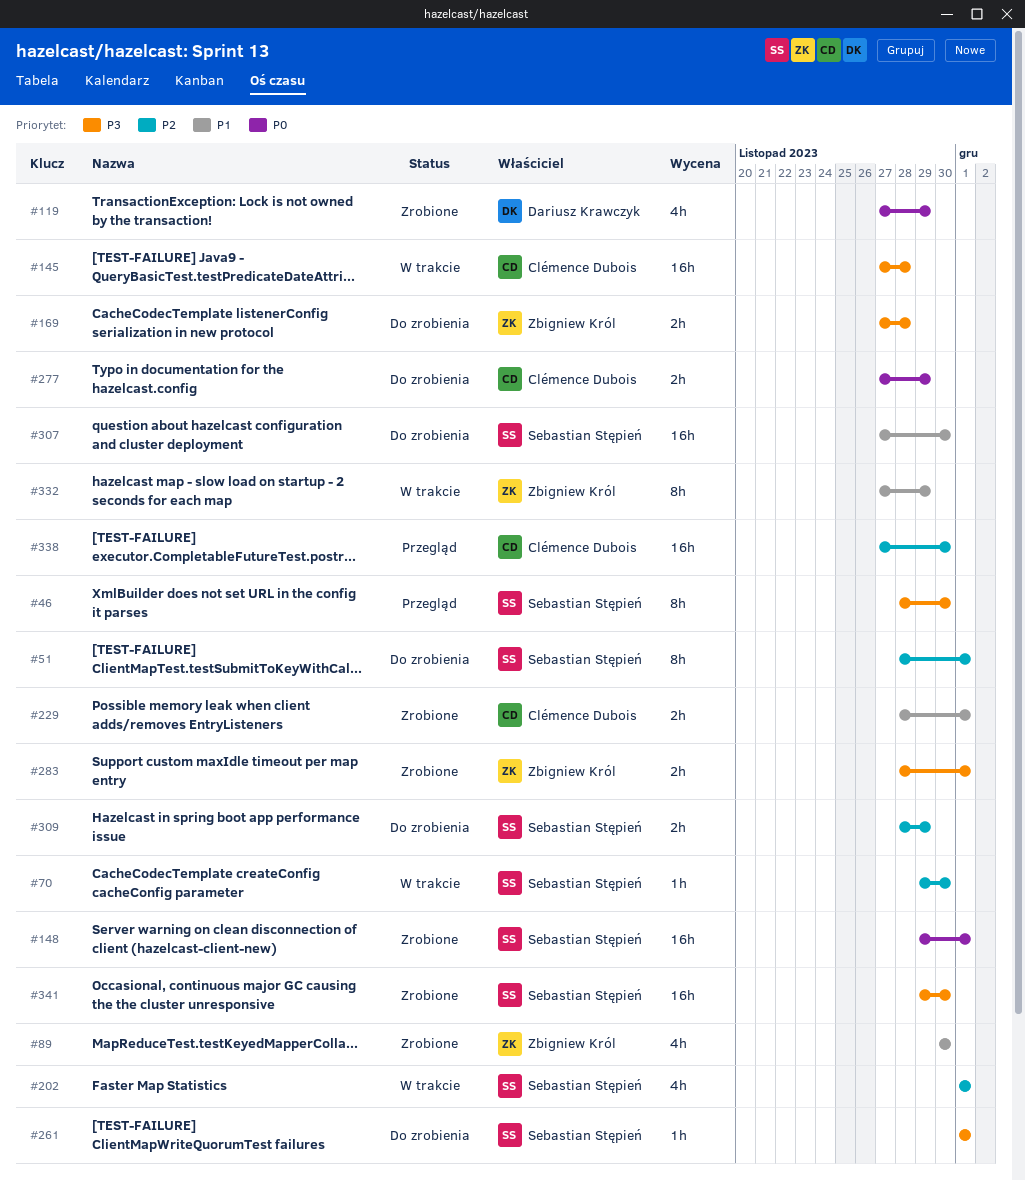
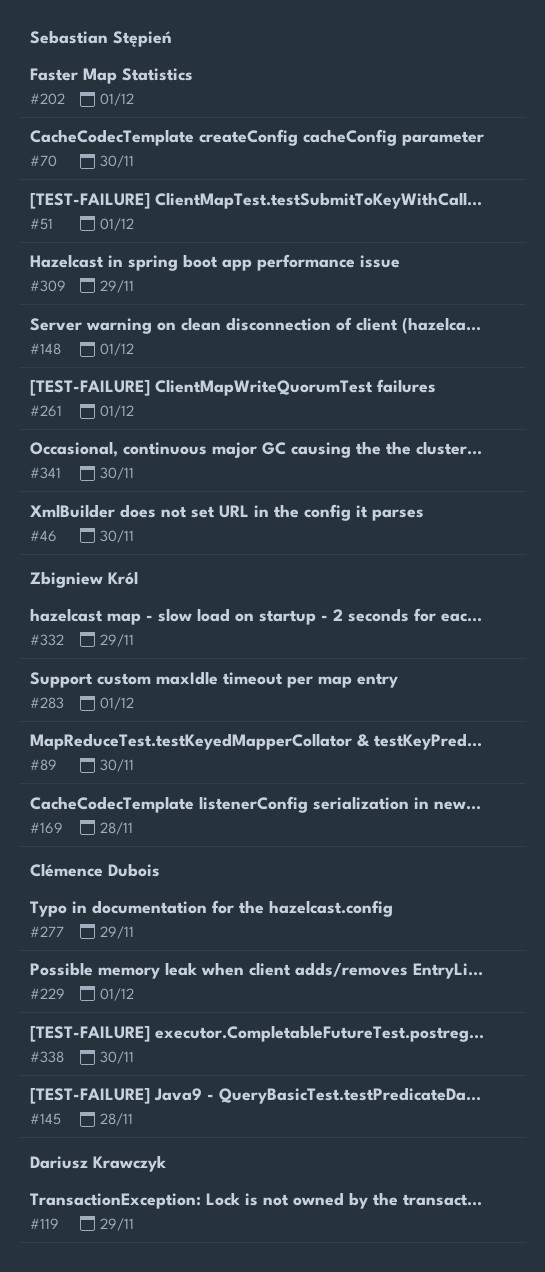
#307: present -> none

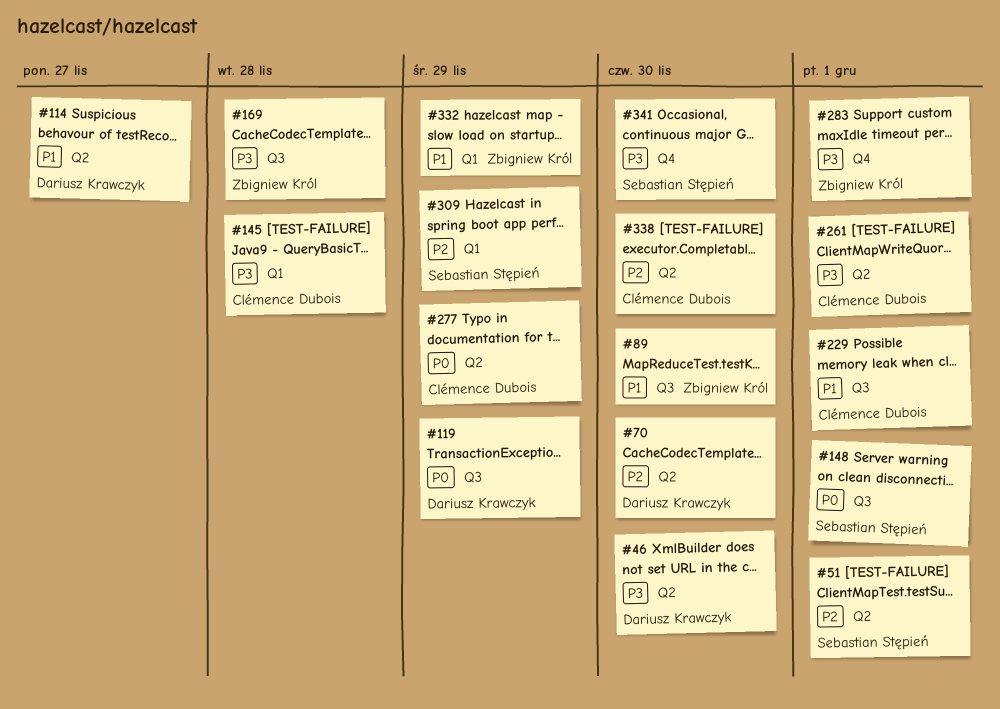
#46, owner: Sebastian Stępień -> Dariusz Krawczyk
#70, owner: Sebastian Stępień -> Dariusz Krawczyk
#114: none -> present
#202: present -> none
#261, owner: Sebastian Stępień -> Clémence Dubois

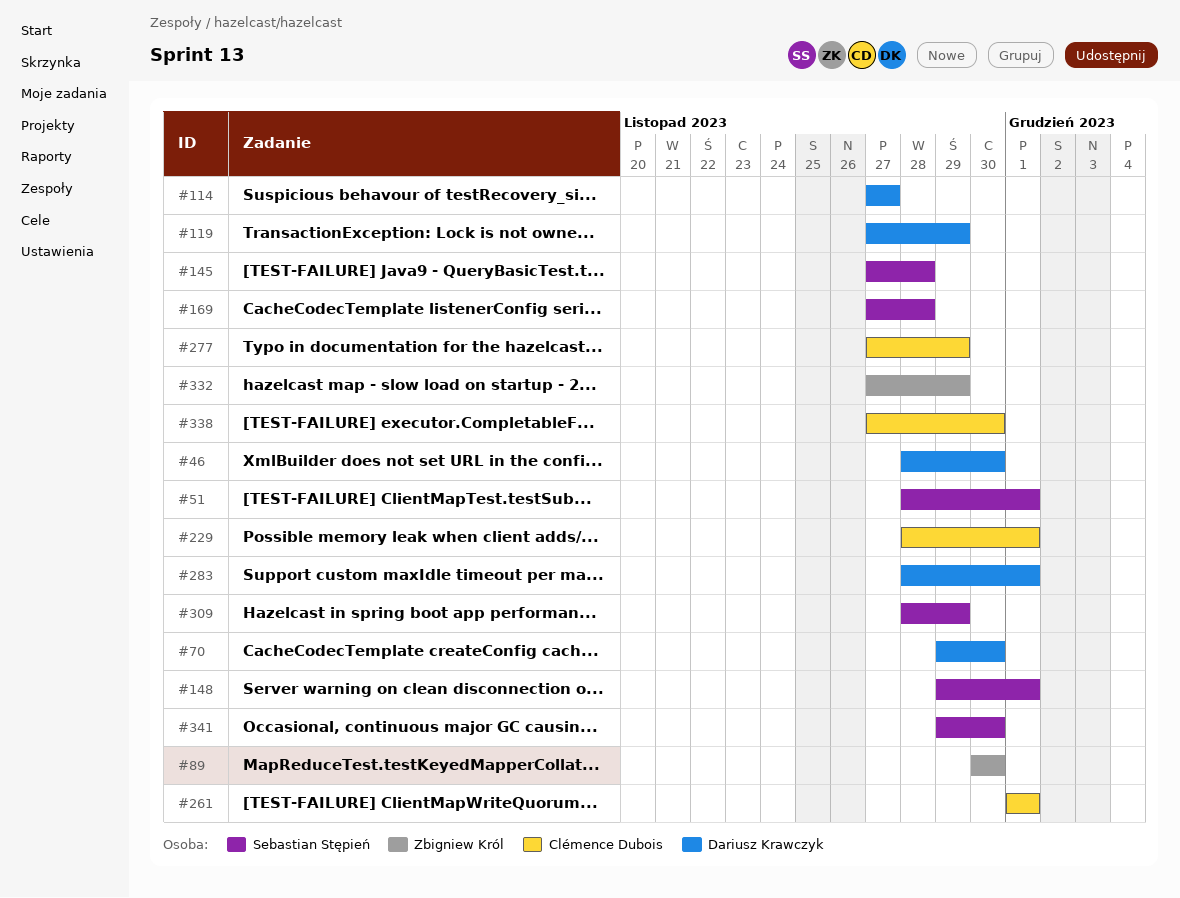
#145, owner: Clémence Dubois -> Sebastian Stępień
#169, owner: Zbigniew Król -> Sebastian Stępień
#283, owner: Zbigniew Król -> Dariusz Krawczyk

